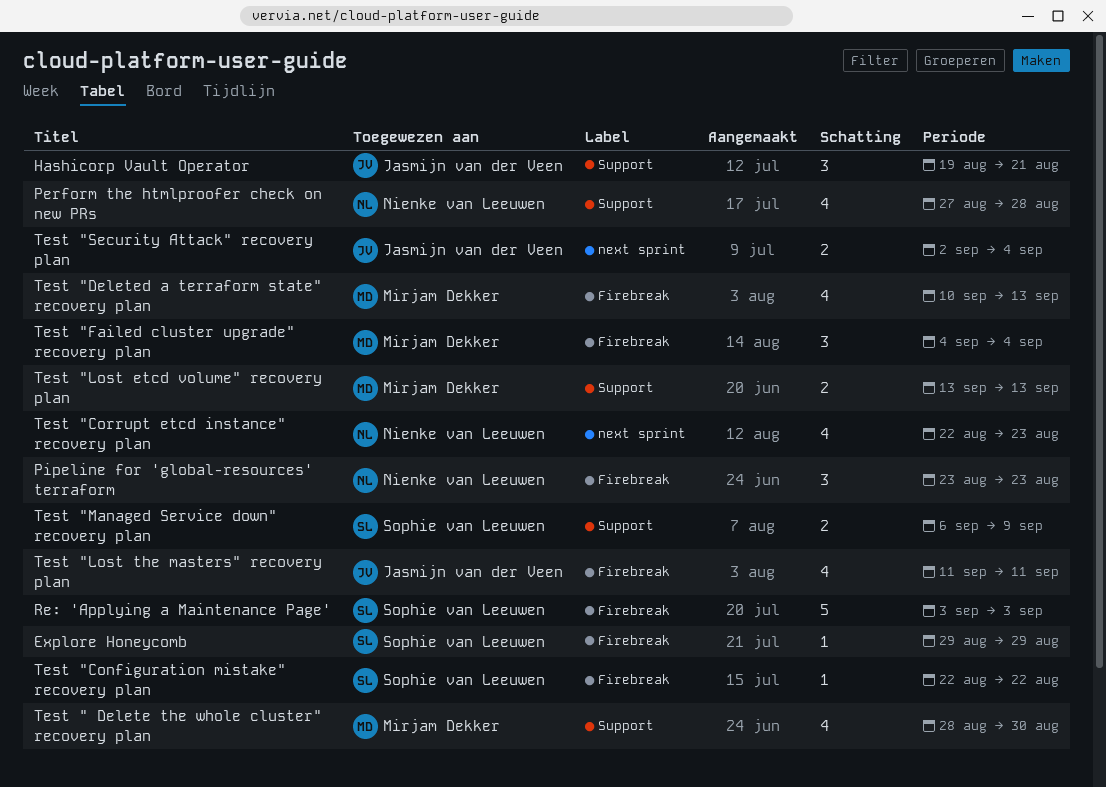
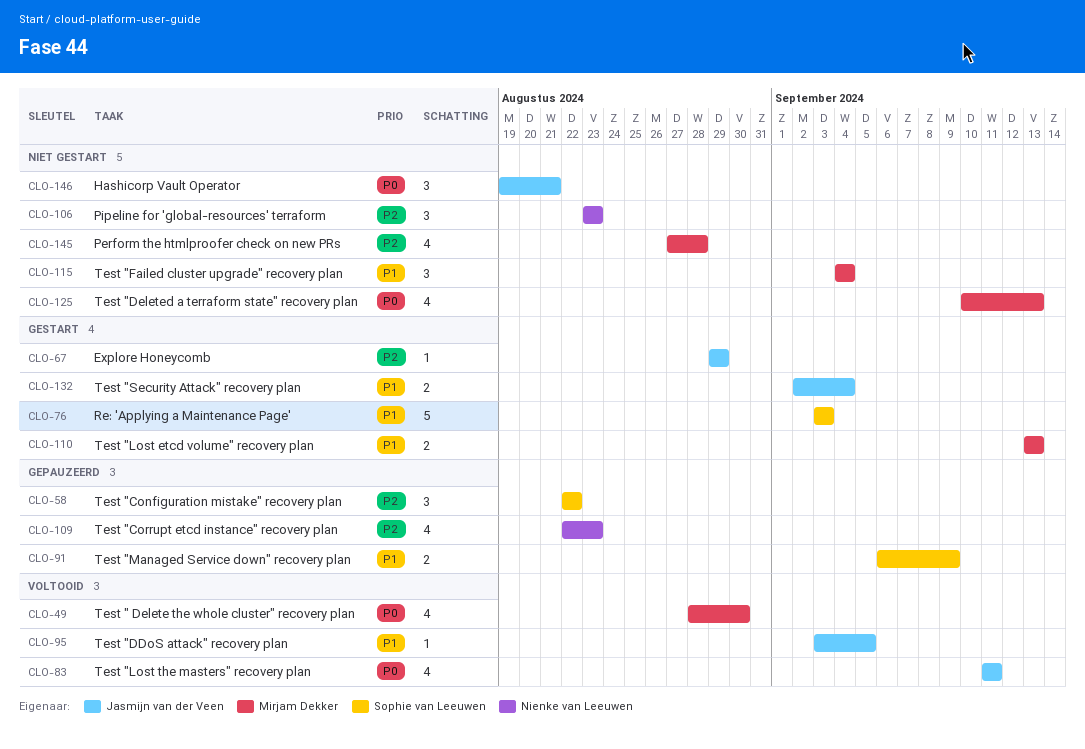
Explore Honeycomb, owner: Sophie van Leeuwen -> Jasmijn van der Veen
Perform the htmlproofer check on new PRs, owner: Nienke van Leeuwen -> Mirjam Dekker
Test "Configuration mistake" recovery plan, estimate: 1 -> 3
Test "DDoS attack" recovery plan: none -> present

